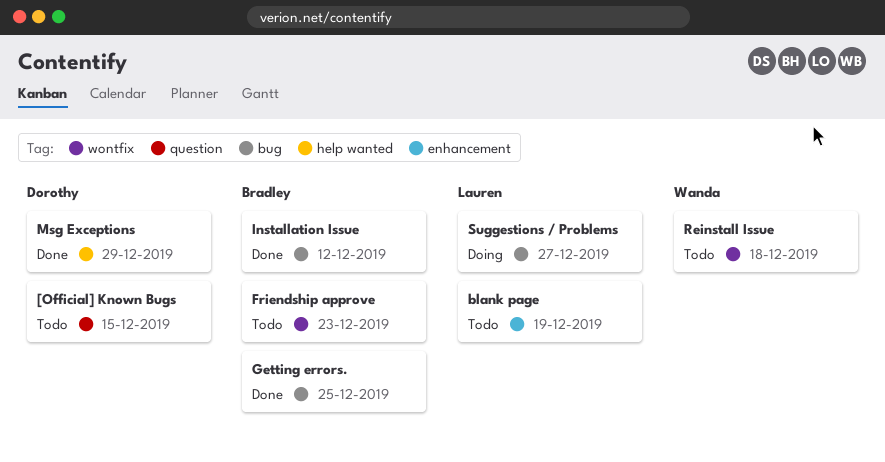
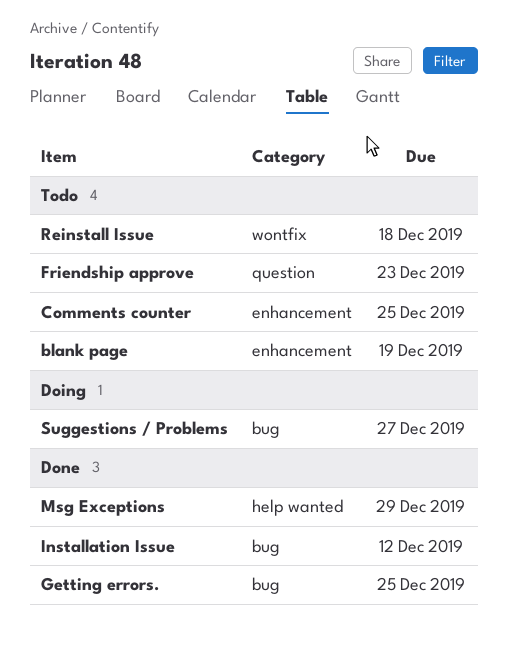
[Official] Known Bugs: present -> none
Comments counter: none -> present
Friendship approve, label: wontfix -> question

